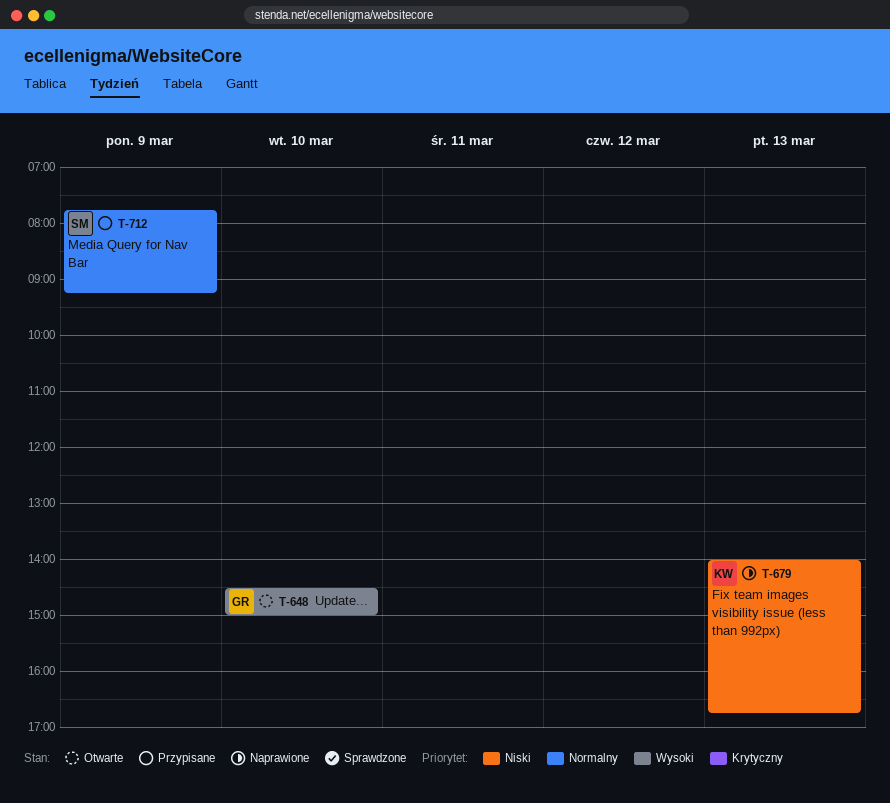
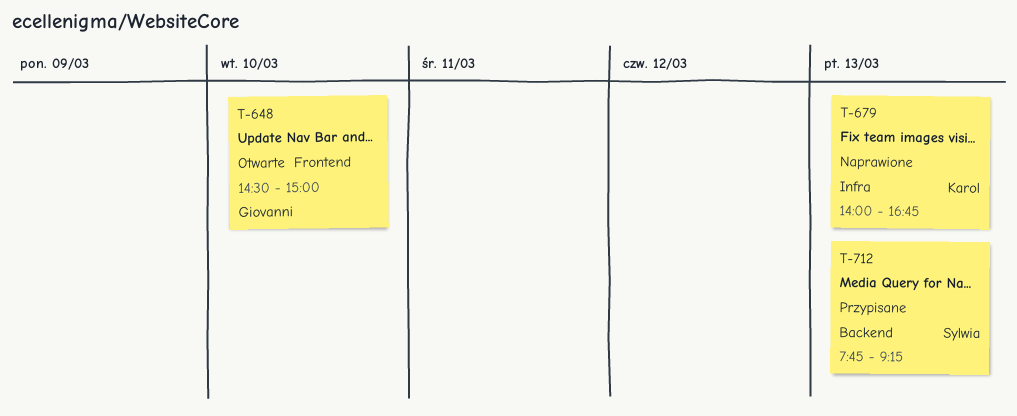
T-712, day: Mar 9 -> Mar 13

